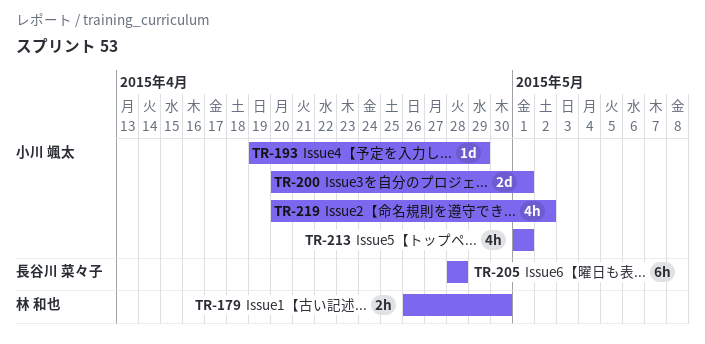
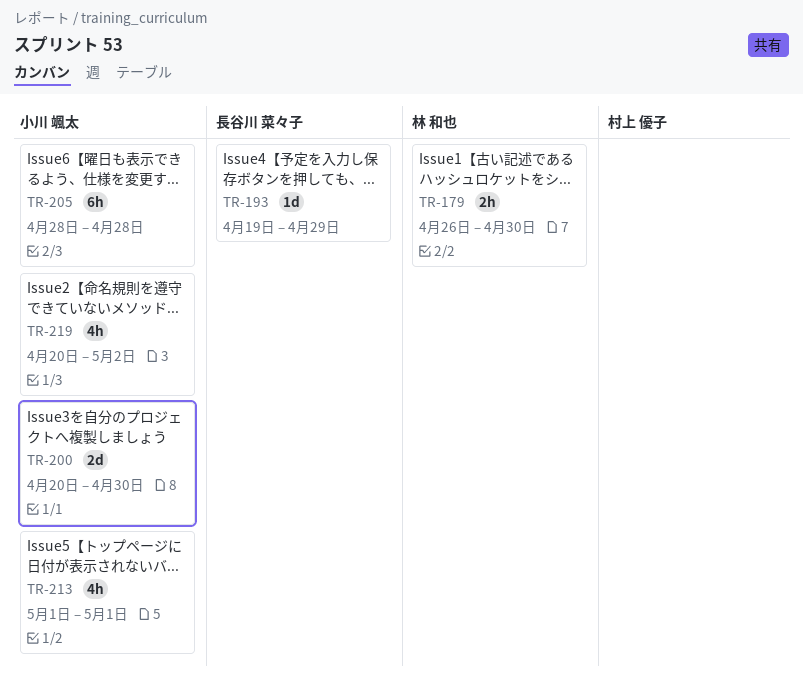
TR-193, owner: 小川 颯太 -> 長谷川 菜々子
TR-200, due: May 1 -> Apr 30
TR-205, owner: 長谷川 菜々子 -> 小川 颯太

